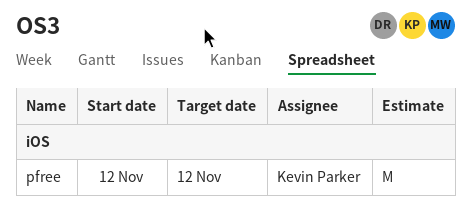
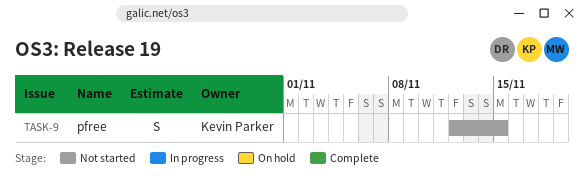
pfree, estimate: M -> S
pfree, due: Nov 12 -> Nov 15

